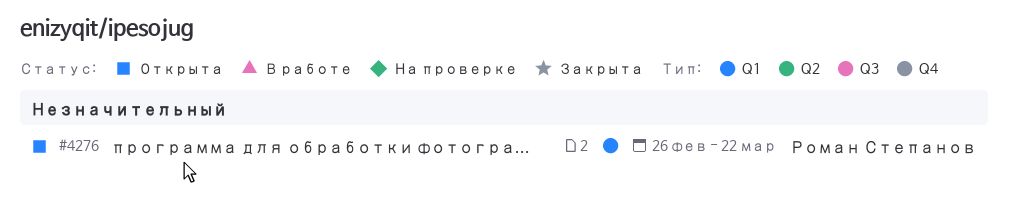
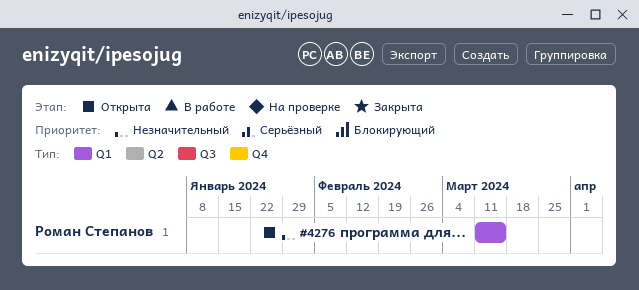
#4276, start: Feb 26 -> Mar 11
#4276, due: Mar 22 -> Mar 15

